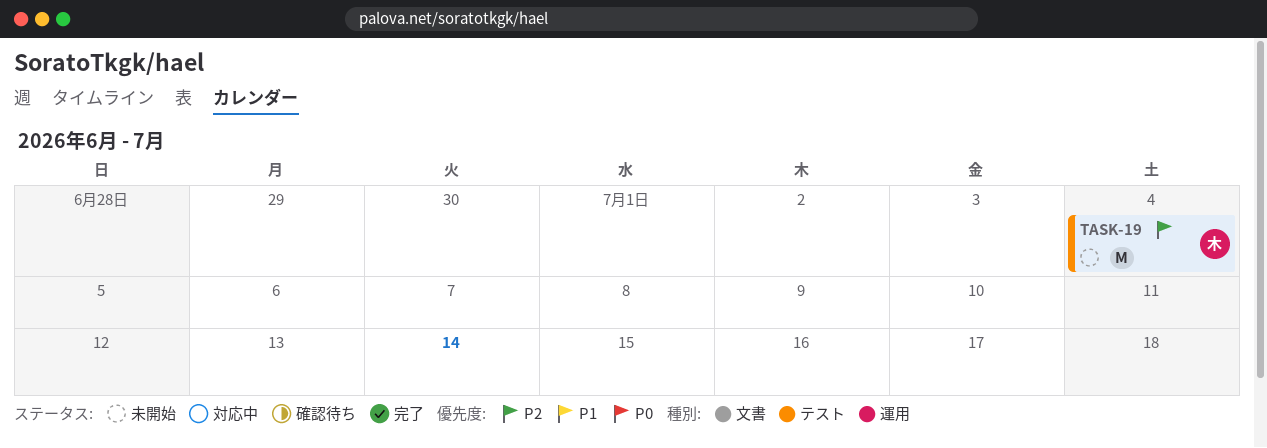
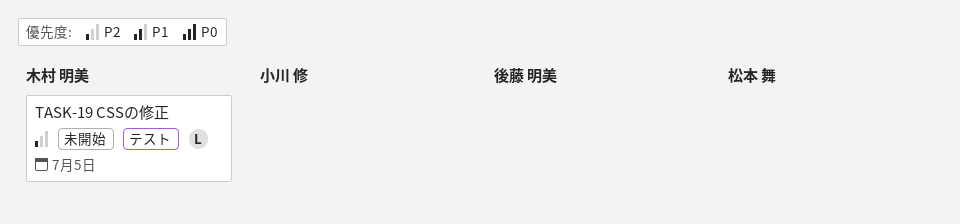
TASK-19, estimate: M -> L
TASK-19, due: Jul 4 -> Jul 5

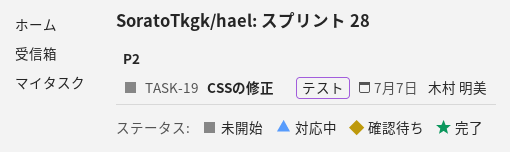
TASK-19, due: Jul 5 -> Jul 7

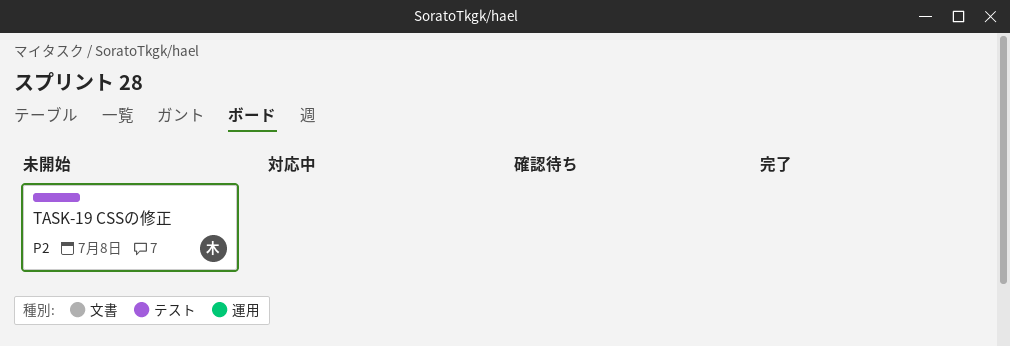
TASK-19, due: Jul 7 -> Jul 8

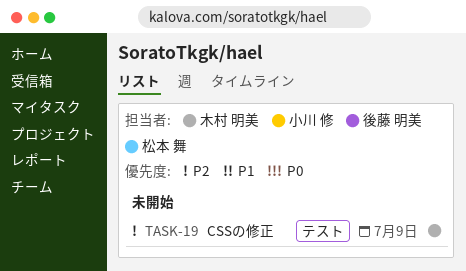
TASK-19, due: Jul 8 -> Jul 9

